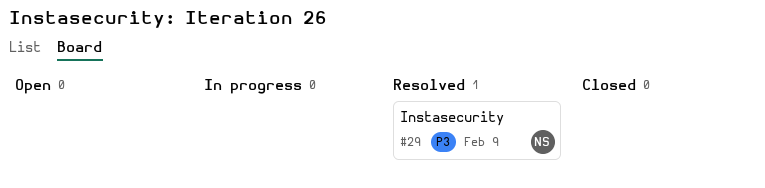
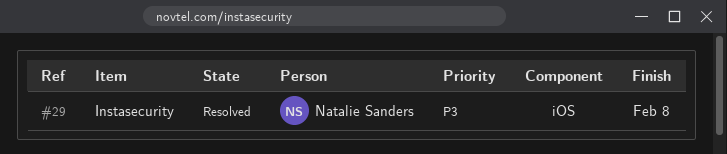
#29, due: Feb 9 -> Feb 8

